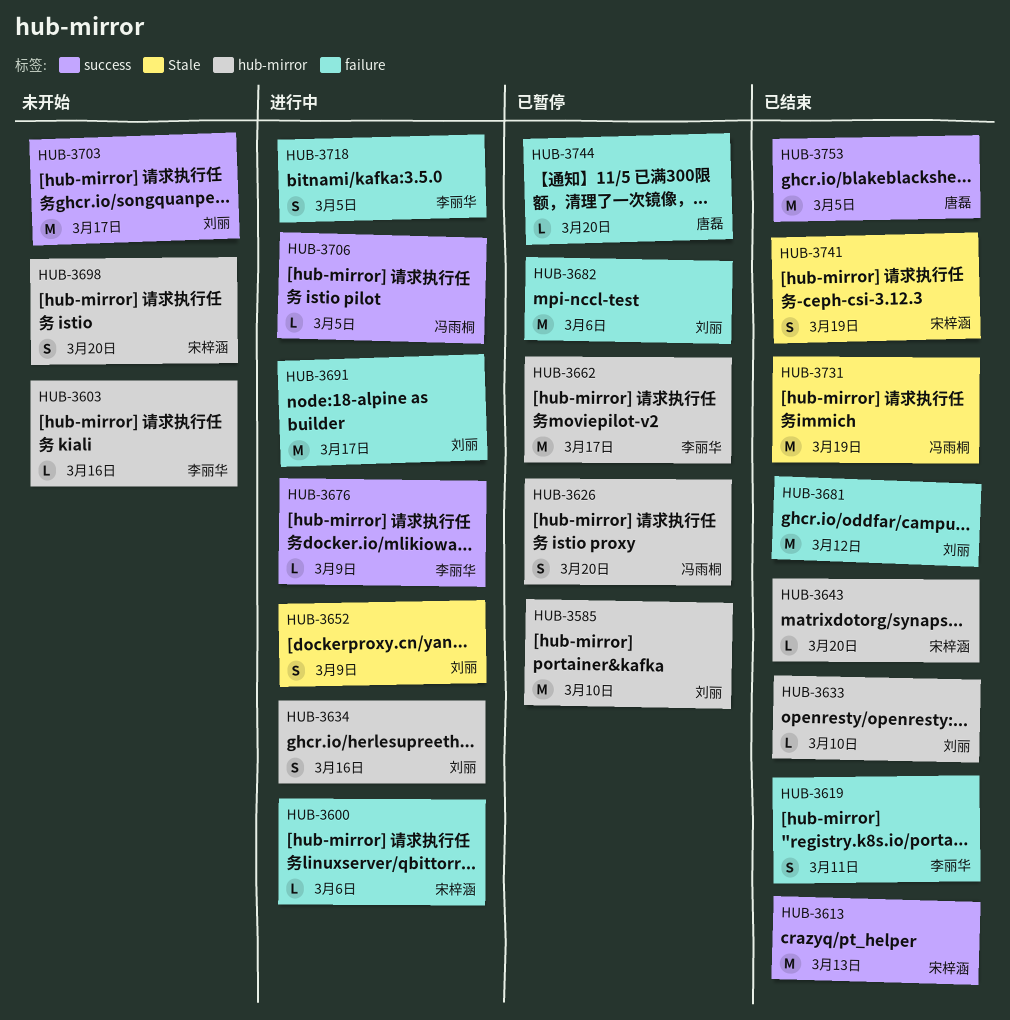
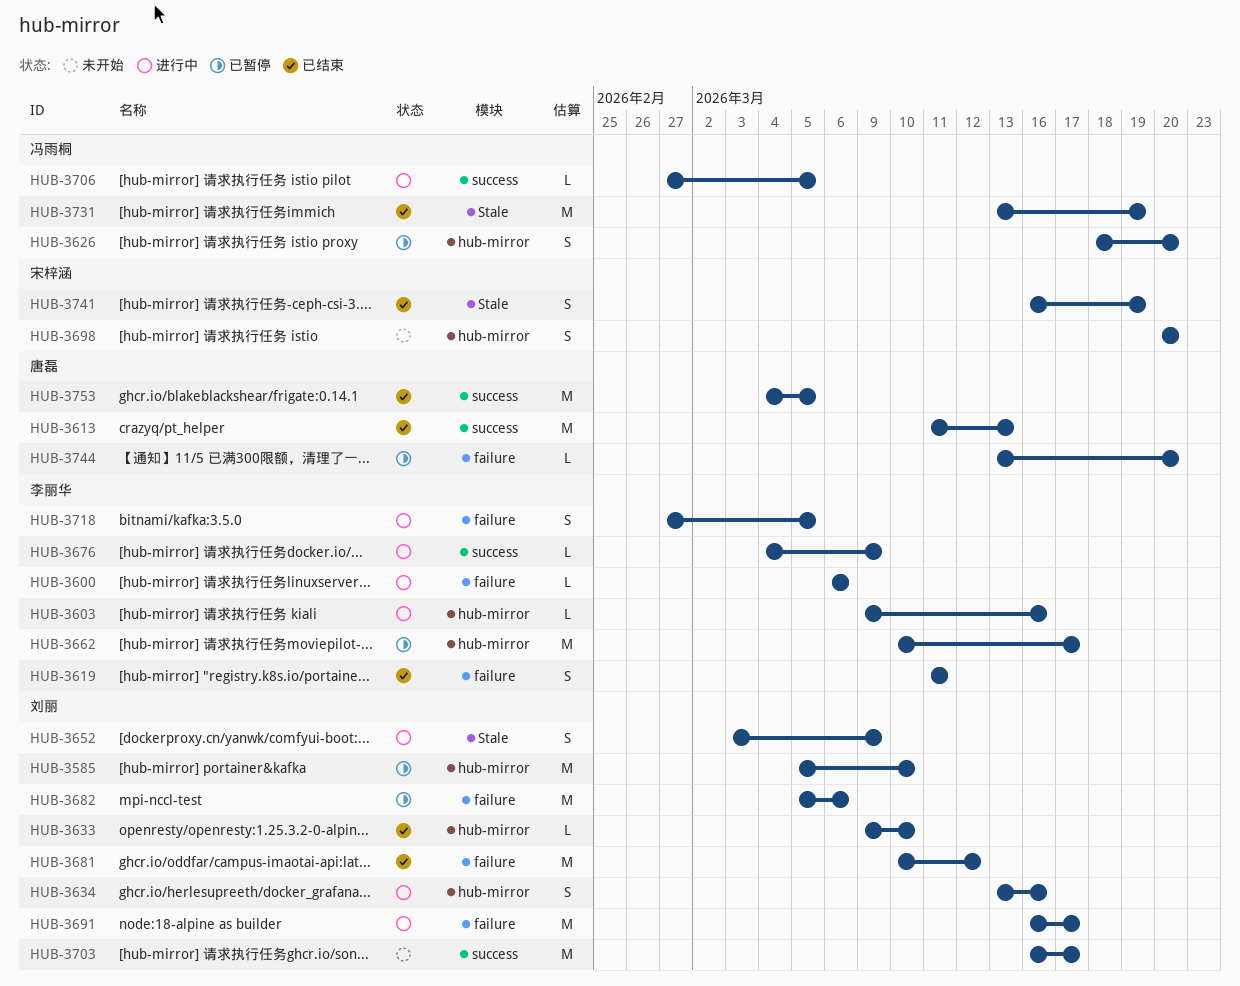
HUB-3600, owner: 宋梓涵 -> 李丽华
HUB-3603, status: 未开始 -> 进行中
HUB-3613, owner: 宋梓涵 -> 唐磊
HUB-3643: present -> none

